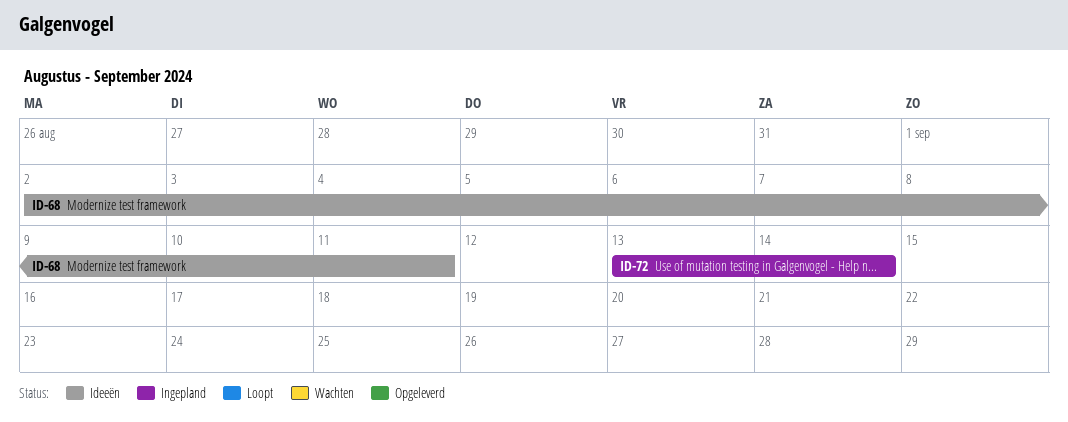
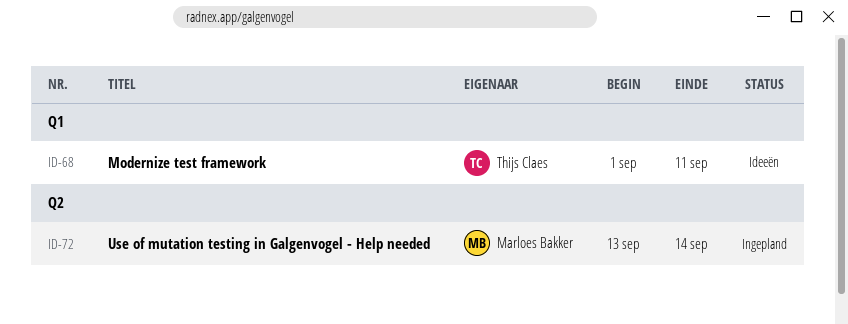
ID-68, start: Sep 2 -> Sep 1

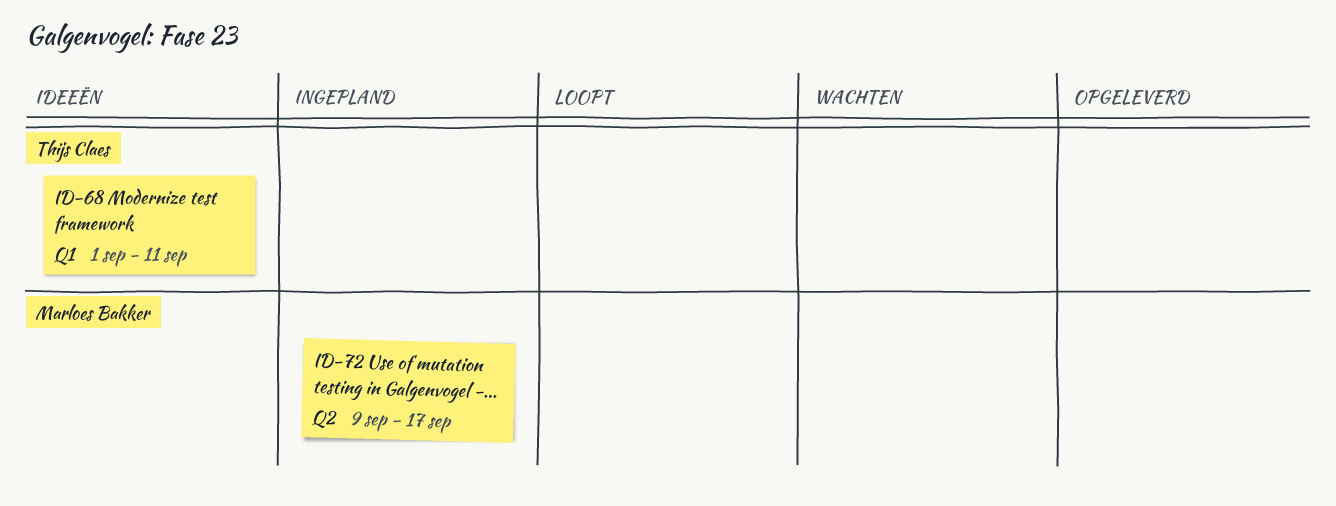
ID-72, start: Sep 13 -> Sep 9
ID-72, due: Sep 14 -> Sep 17

